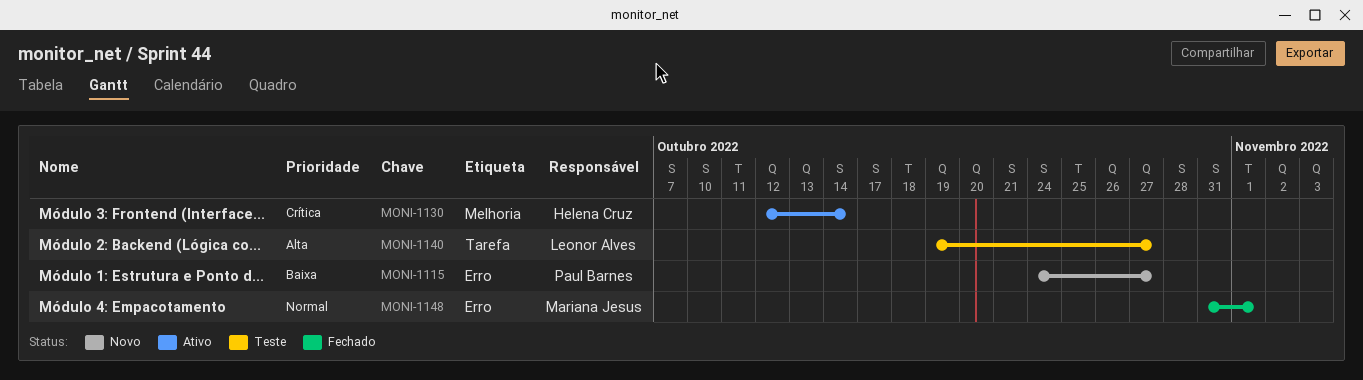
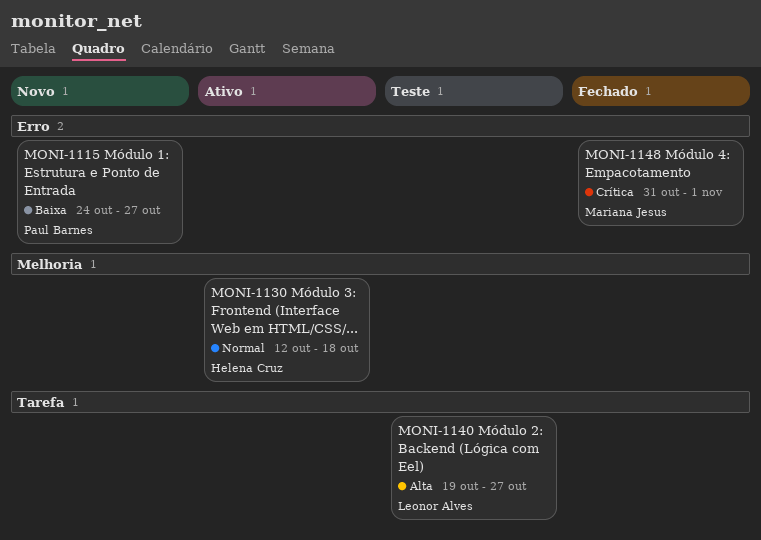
MONI-1130, priority: Crítica -> Normal
MONI-1130, due: Oct 14 -> Oct 18
MONI-1148, priority: Normal -> Crítica

